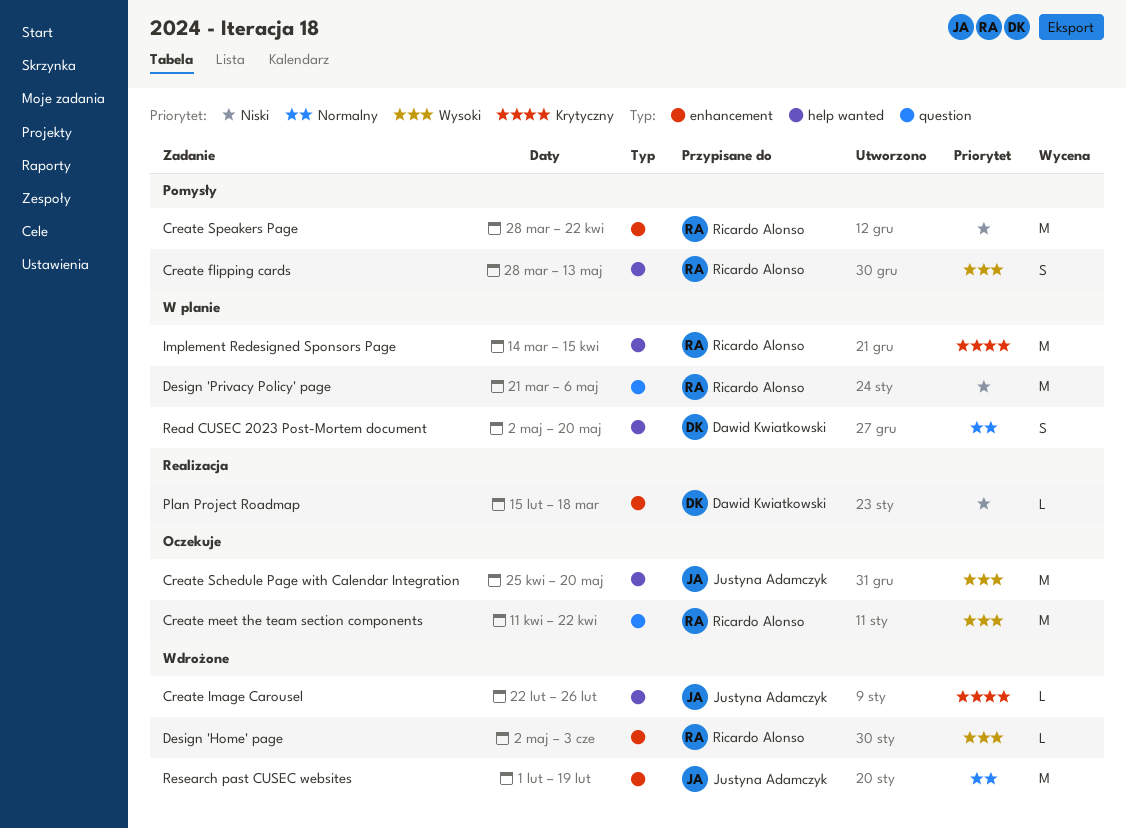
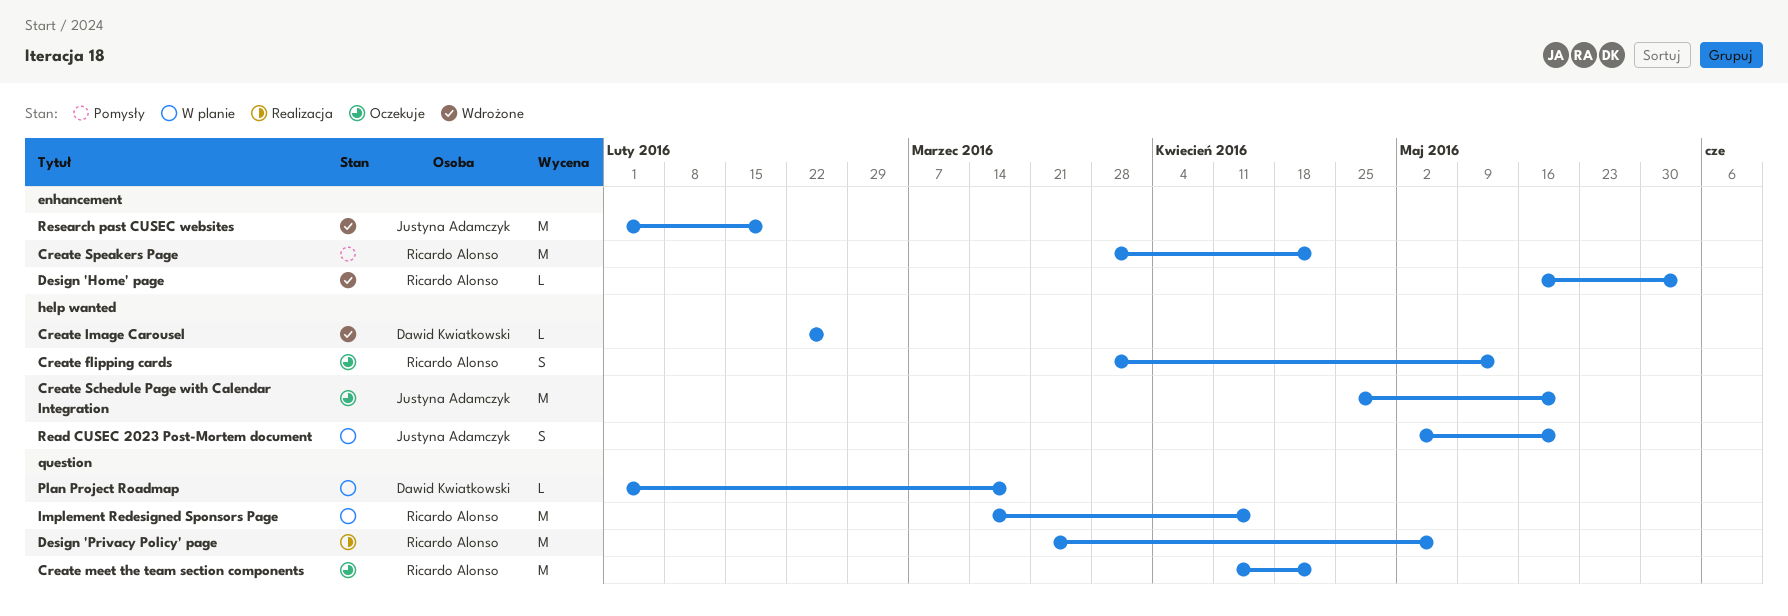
Create flipping cards, status: Pomysły -> Oczekuje
Create Image Carousel, owner: Justyna Adamczyk -> Dawid Kwiatkowski
Design 'Home' page, start: May 2 -> May 16
Design 'Privacy Policy' page, status: W planie -> Realizacja
Implement Redesigned Sponsors Page, label: help wanted -> question
Plan Project Roadmap, status: Realizacja -> W planie
Plan Project Roadmap, label: enhancement -> question
Plan Project Roadmap, start: Feb 15 -> Feb 1
Read CUSEC 2023 Post-Mortem document, owner: Dawid Kwiatkowski -> Justyna Adamczyk

